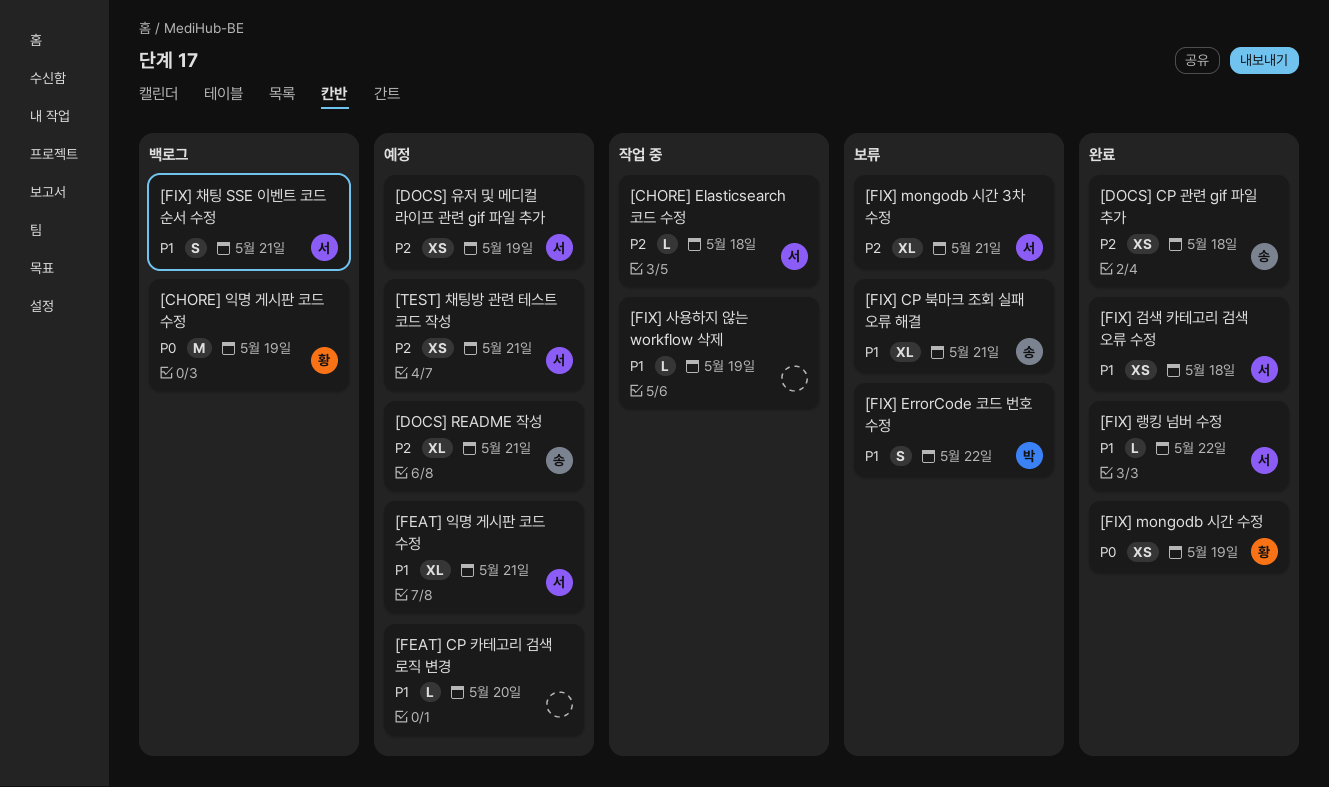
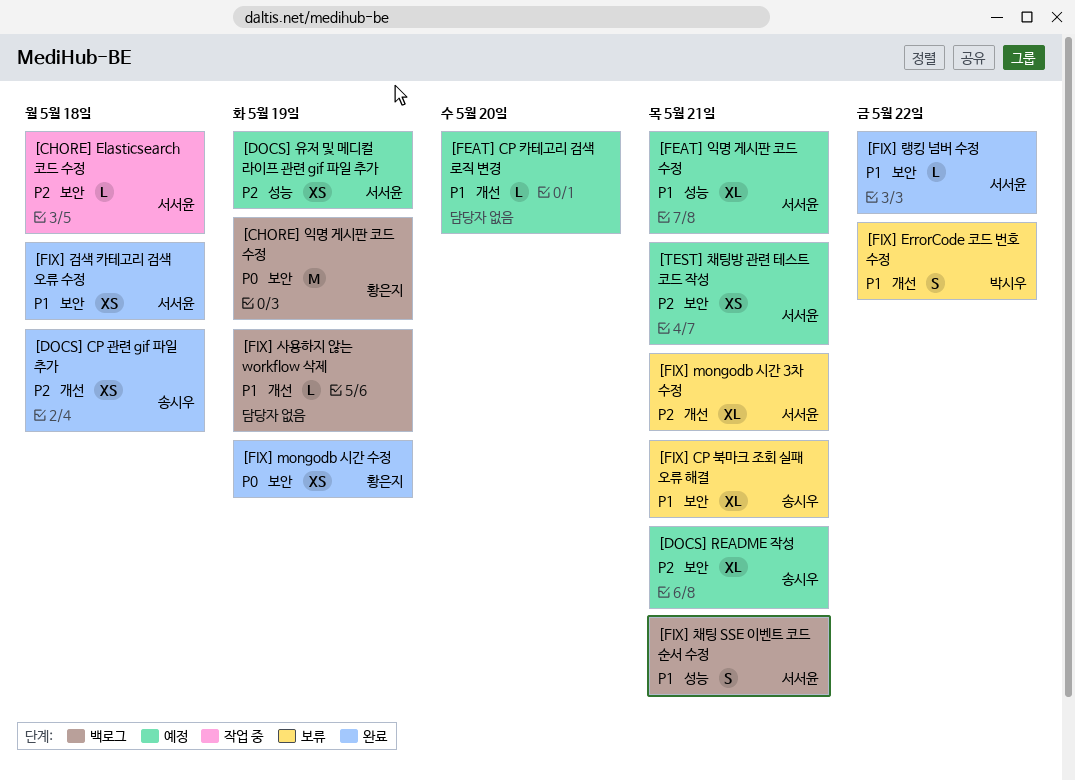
[FIX] 사용하지 않는 workflow 삭제, status: 작업 중 -> 백로그

